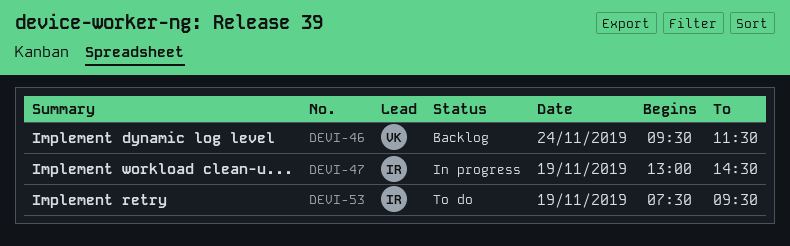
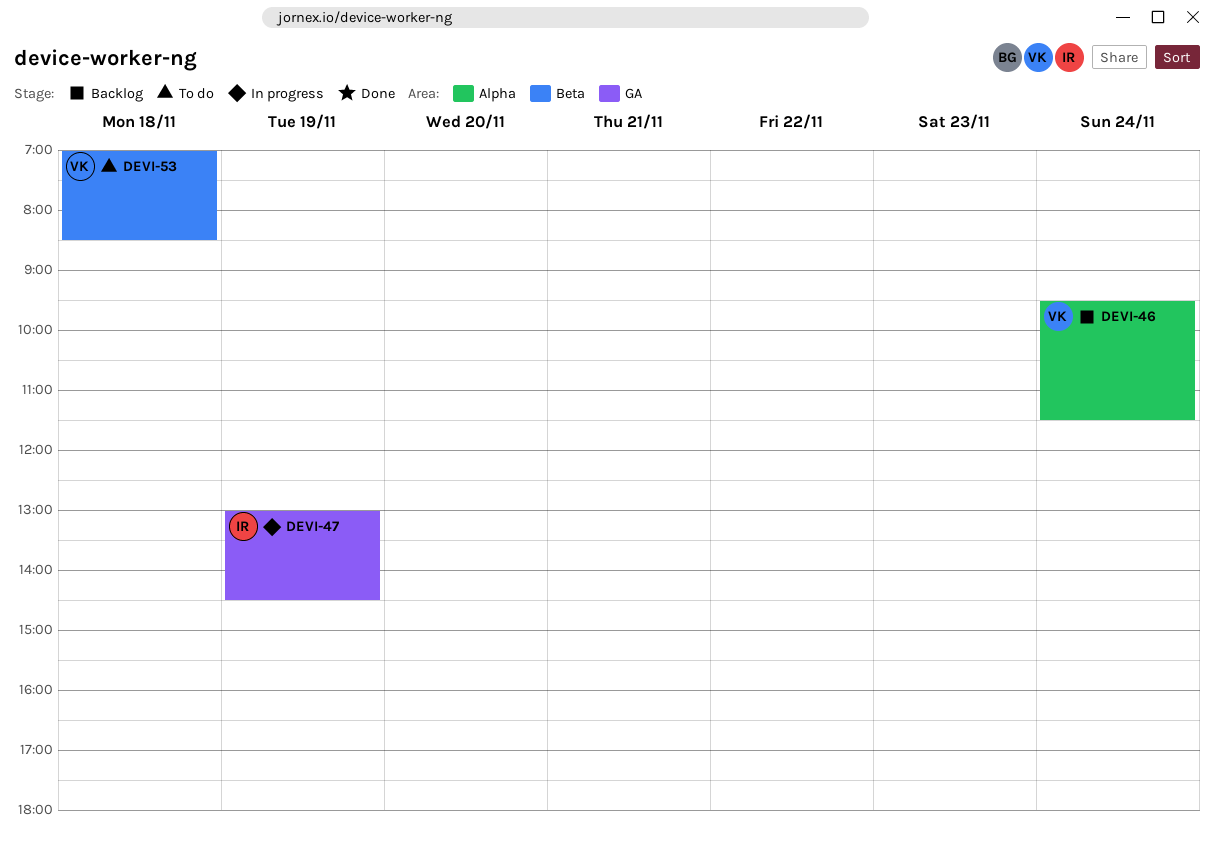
DEVI-53, owner: IR -> VK
DEVI-53, day: Nov 19 -> Nov 18
DEVI-53, begins: 07:30 -> 07:00
DEVI-53, ends: 09:30 -> 08:30

